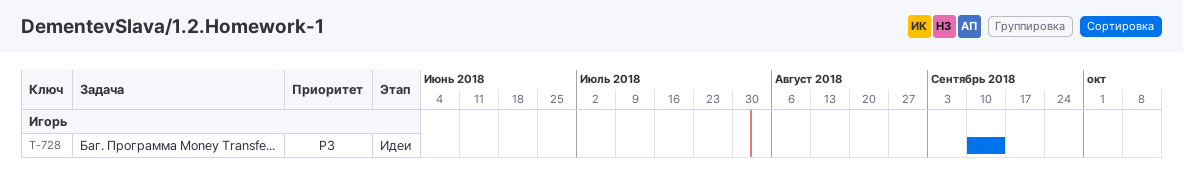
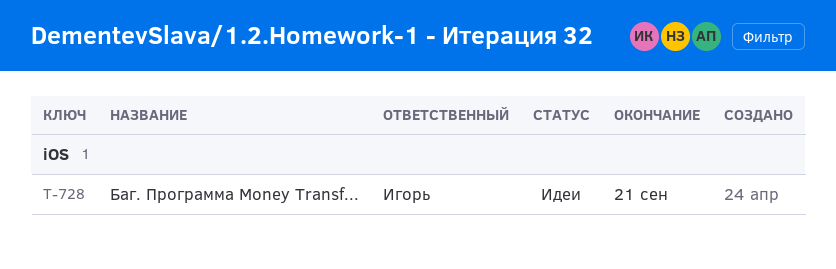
T-728, due: Sep 14 -> Sep 21

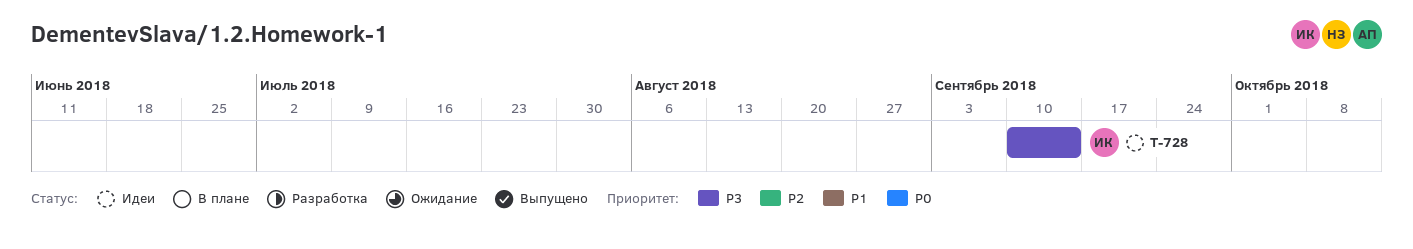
T-728, due: Sep 21 -> Sep 14

